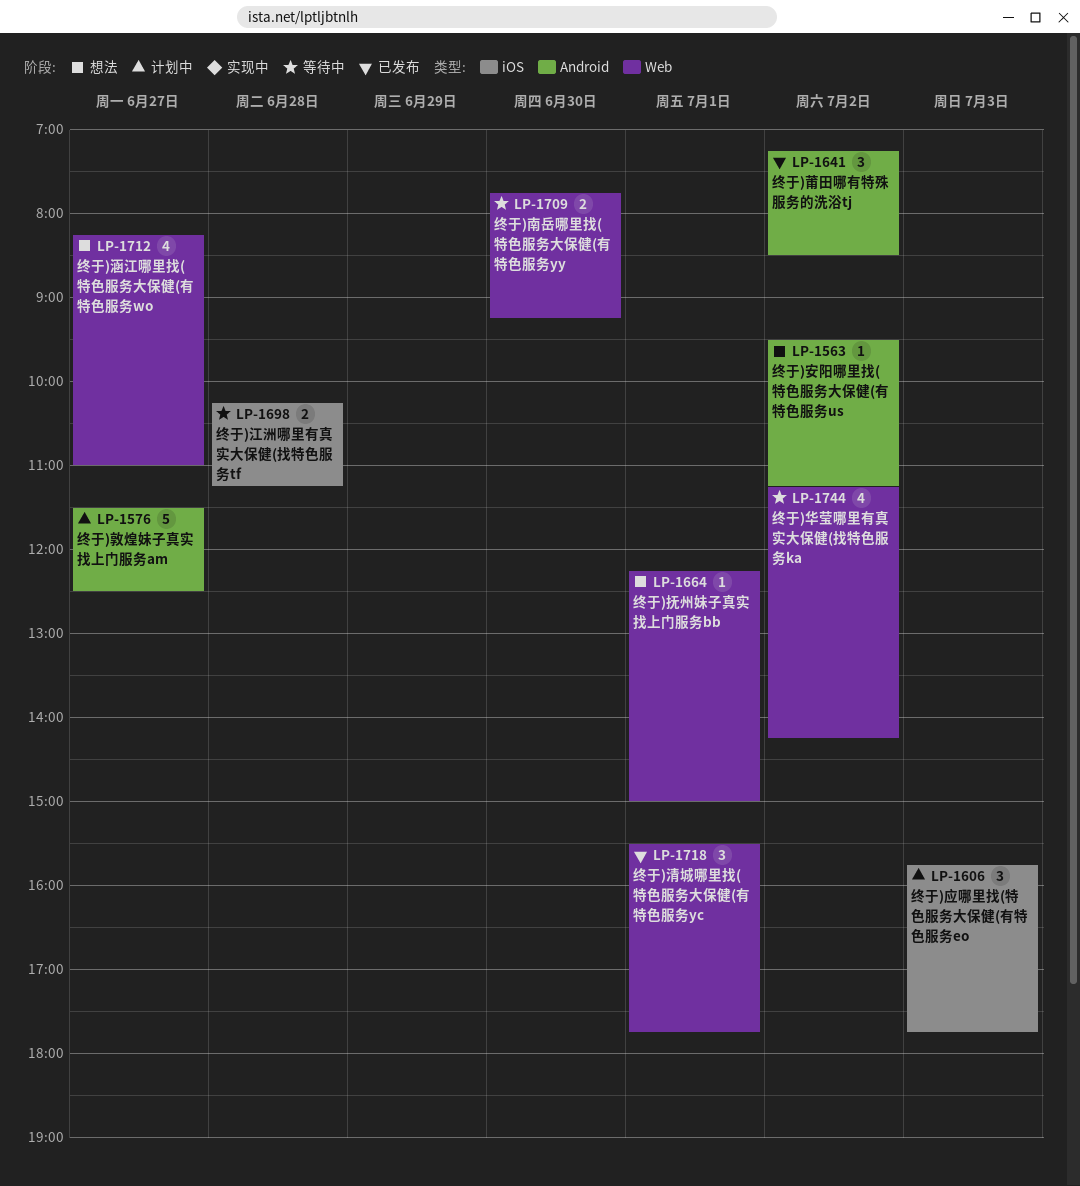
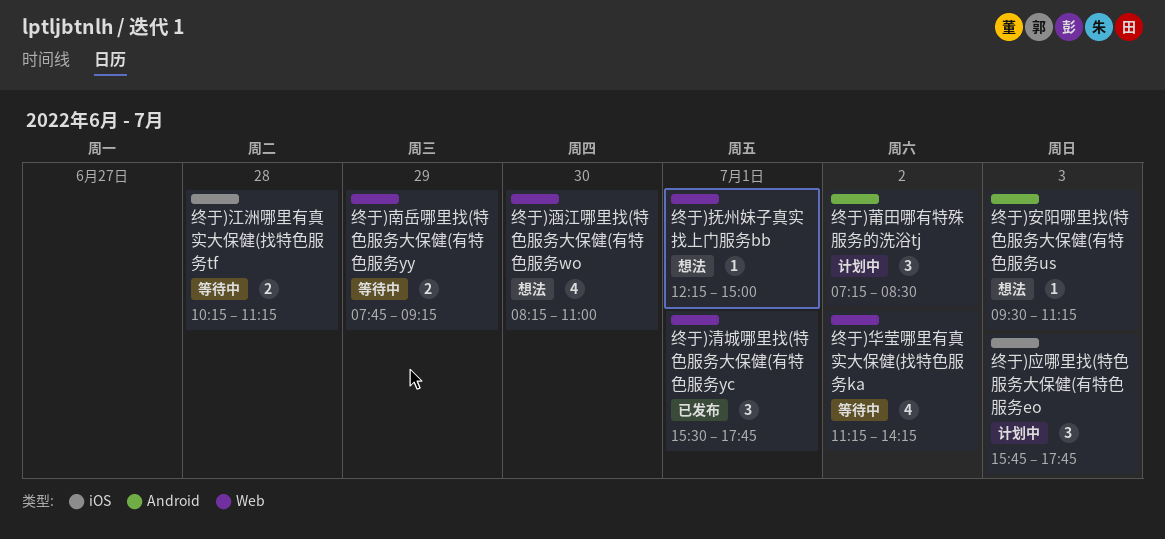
终于)南岳哪里找(特色服务大保健(有特色服务yy, day: Jun 30 -> Jun 29
终于)安阳哪里找(特色服务大保健(有特色服务us, day: Jul 2 -> Jul 3
终于)敦煌妹子真实找上门服务am: present -> none
终于)涵江哪里找(特色服务大保健(有特色服务wo, day: Jun 27 -> Jun 30
终于)莆田哪有特殊服务的洗浴tj, status: 已发布 -> 计划中

